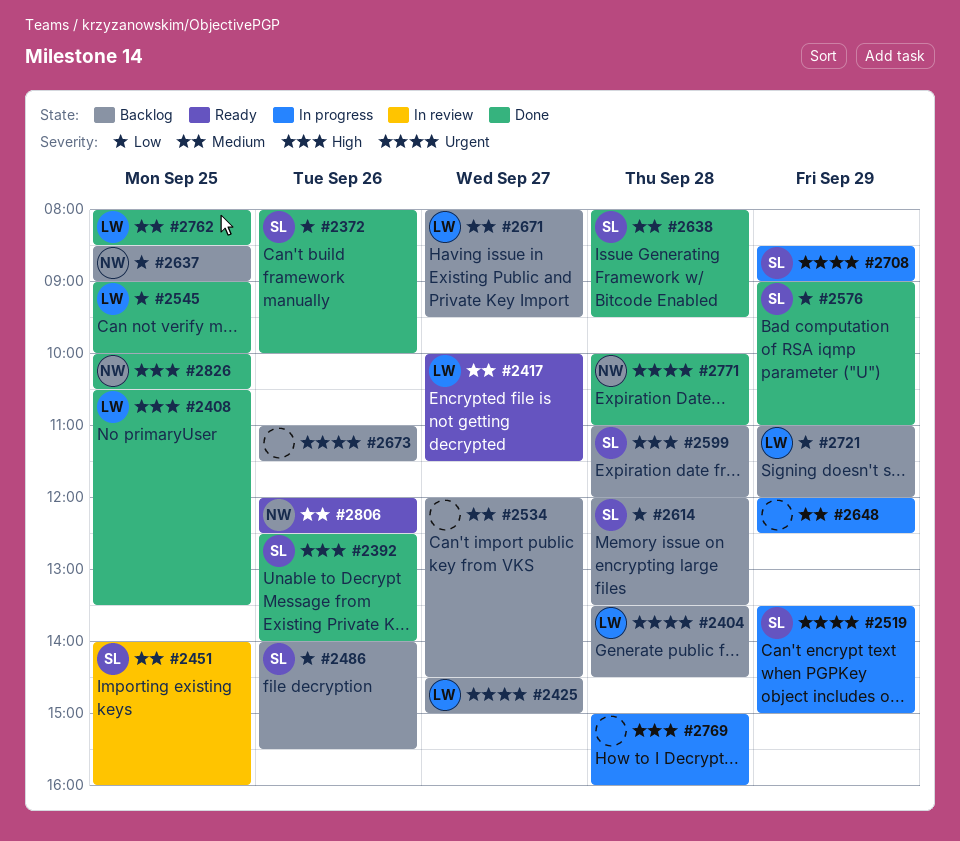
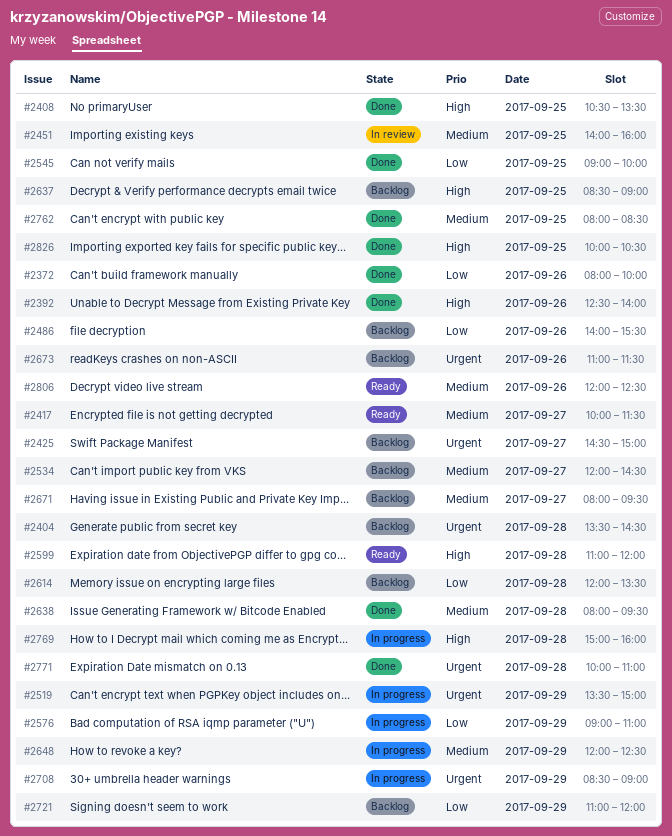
#2576, status: Done -> In progress
#2599, status: Backlog -> Ready
#2637, priority: Low -> High

